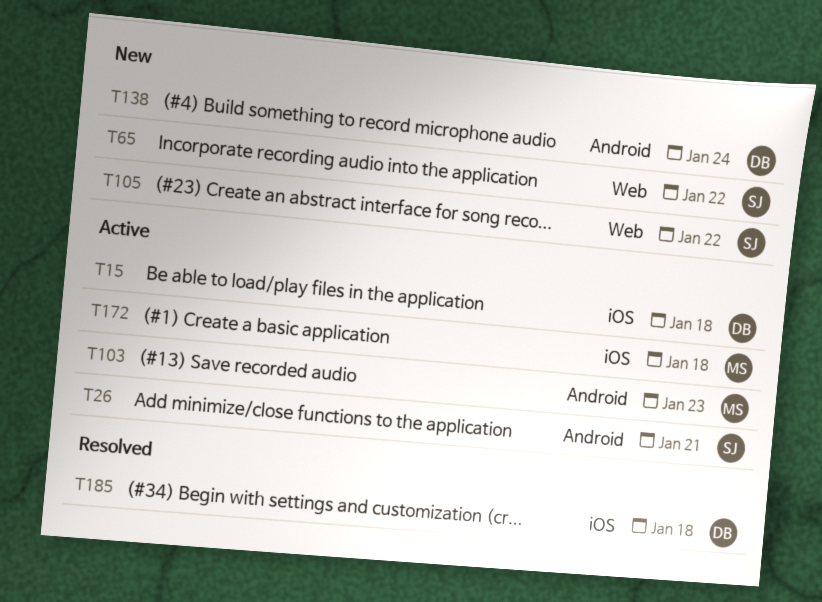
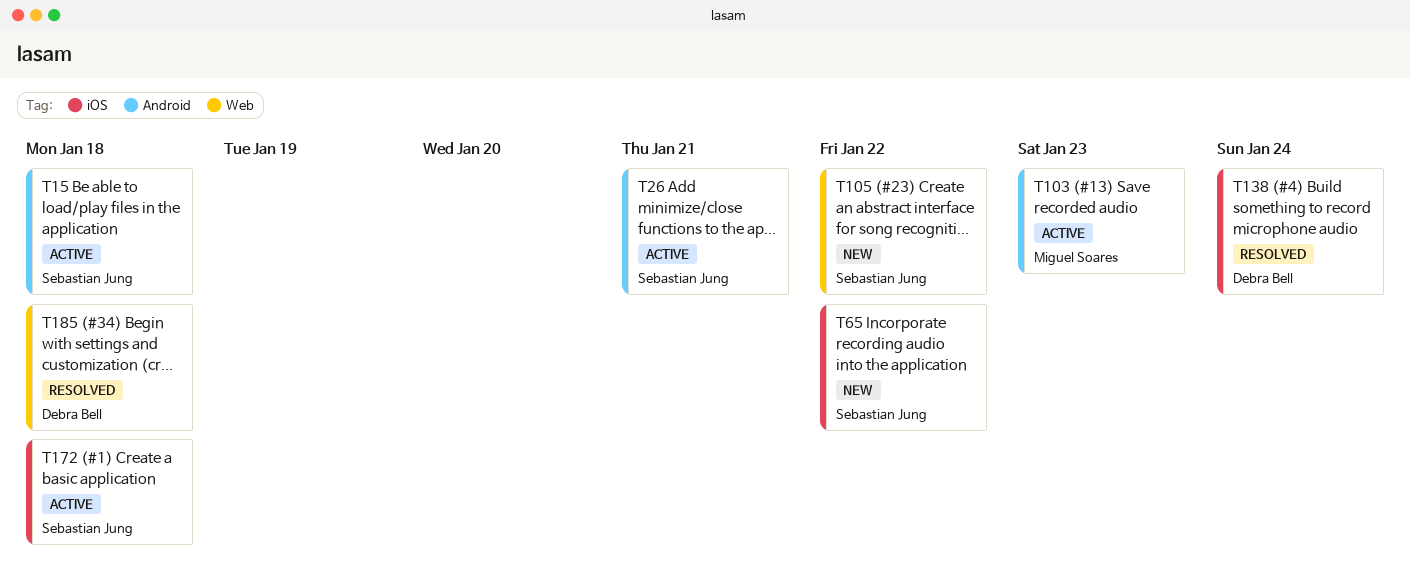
T15, owner: Debra Bell -> Sebastian Jung
T15, label: iOS -> Android
T65, label: Web -> iOS
T138, status: New -> Resolved
T138, label: Android -> iOS
T172, owner: Miguel Soares -> Sebastian Jung
T185, label: iOS -> Web

